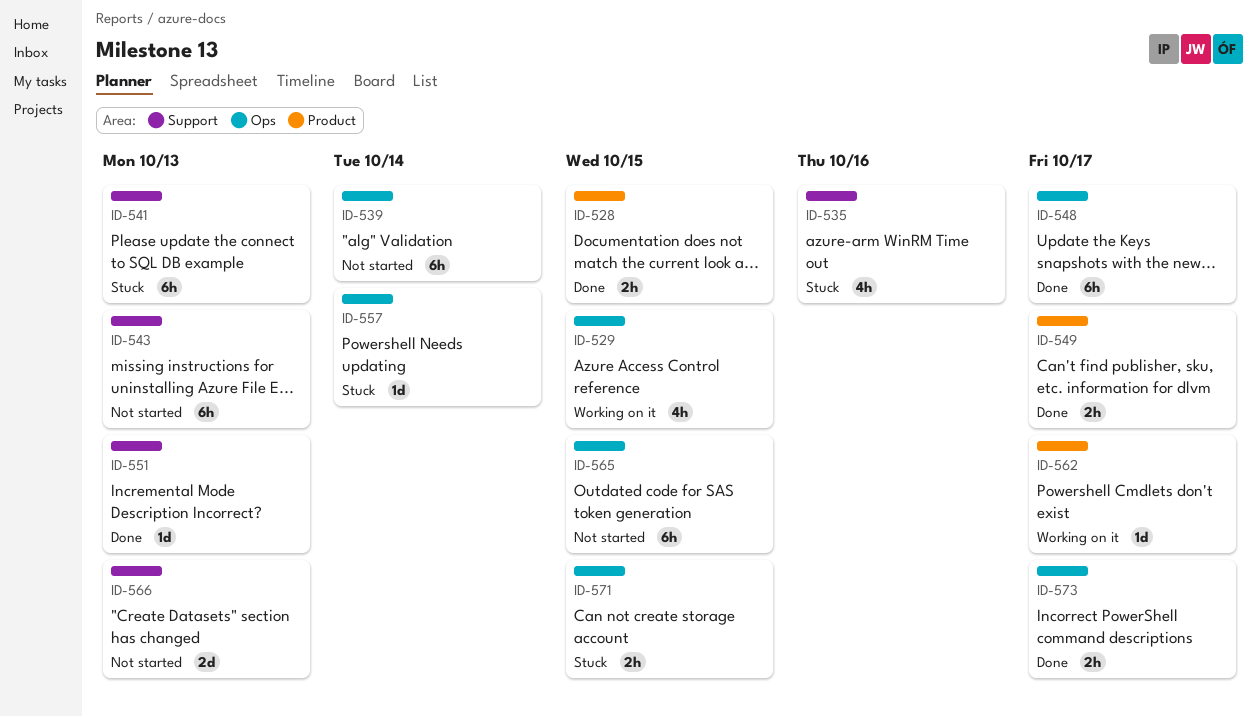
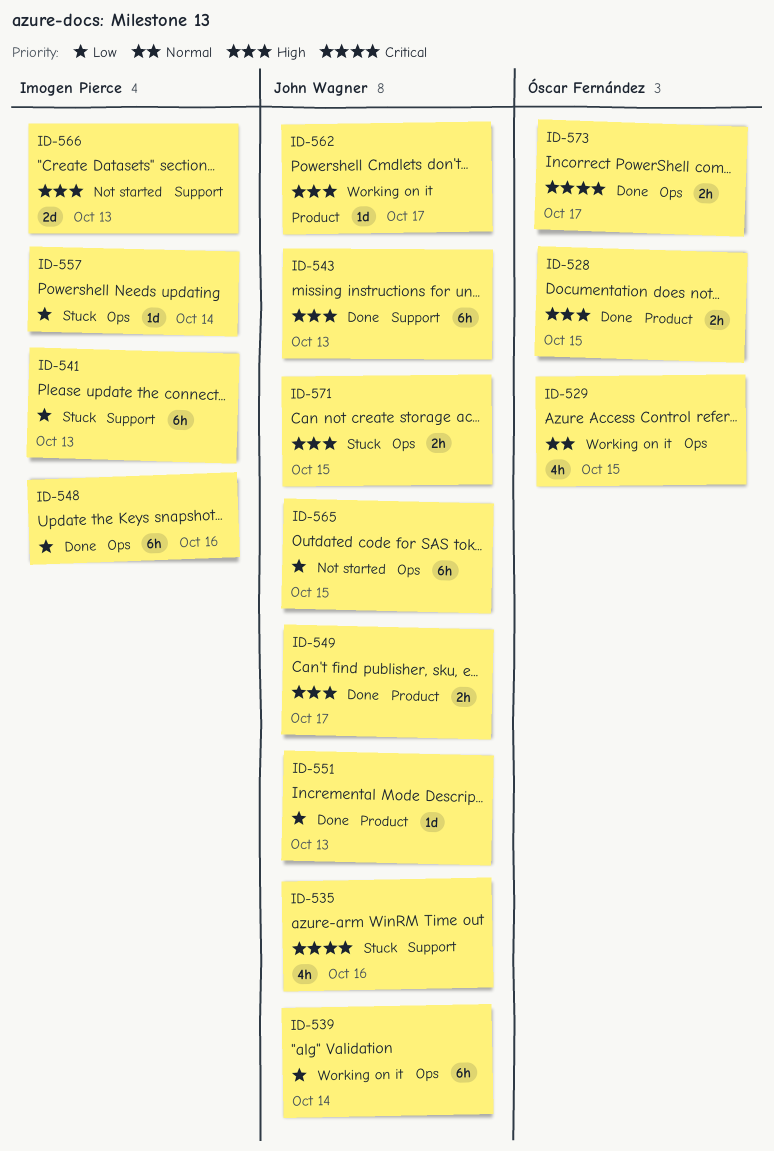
ID-539, status: Not started -> Working on it
ID-543, status: Not started -> Done
ID-548, due: Oct 17 -> Oct 16
ID-551, label: Support -> Product

